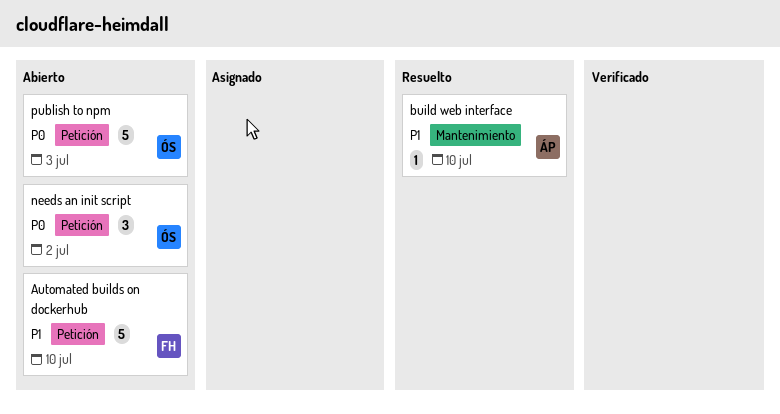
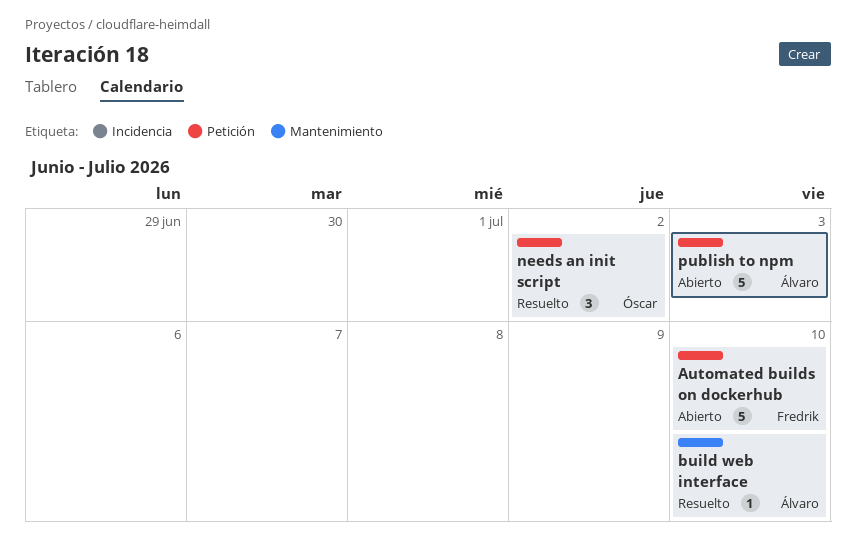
needs an init script, status: Abierto -> Resuelto
publish to npm, owner: Óscar -> Álvaro

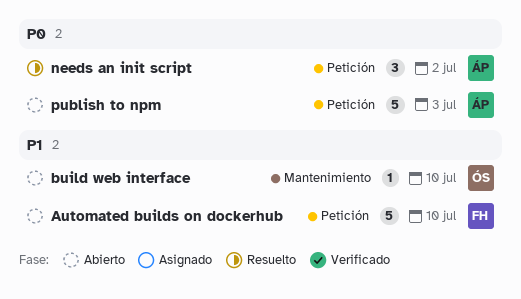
build web interface, status: Resuelto -> Abierto
build web interface, owner: Álvaro -> Óscar
needs an init script, owner: Óscar -> Álvaro

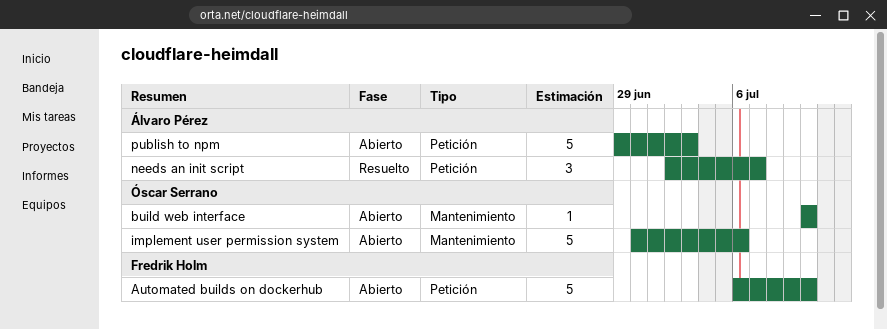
implement user permission system: none -> present
needs an init script, due: Jul 2 -> Jul 7

